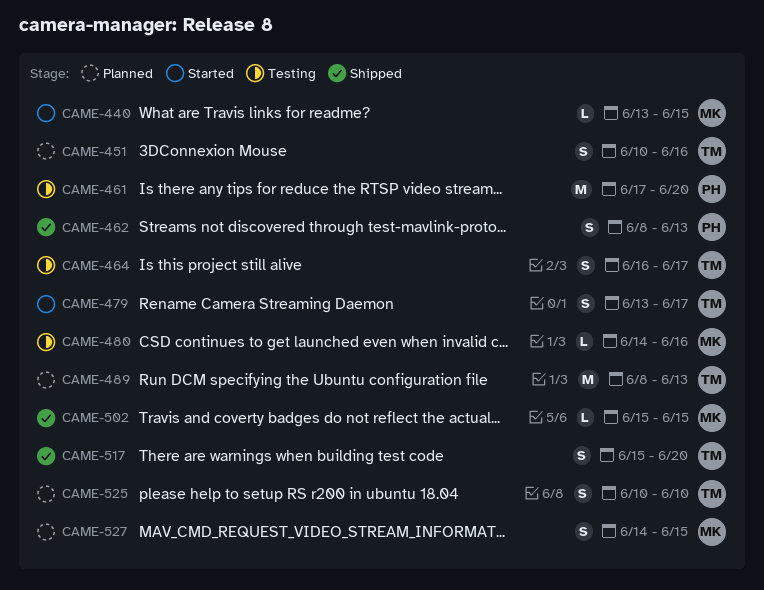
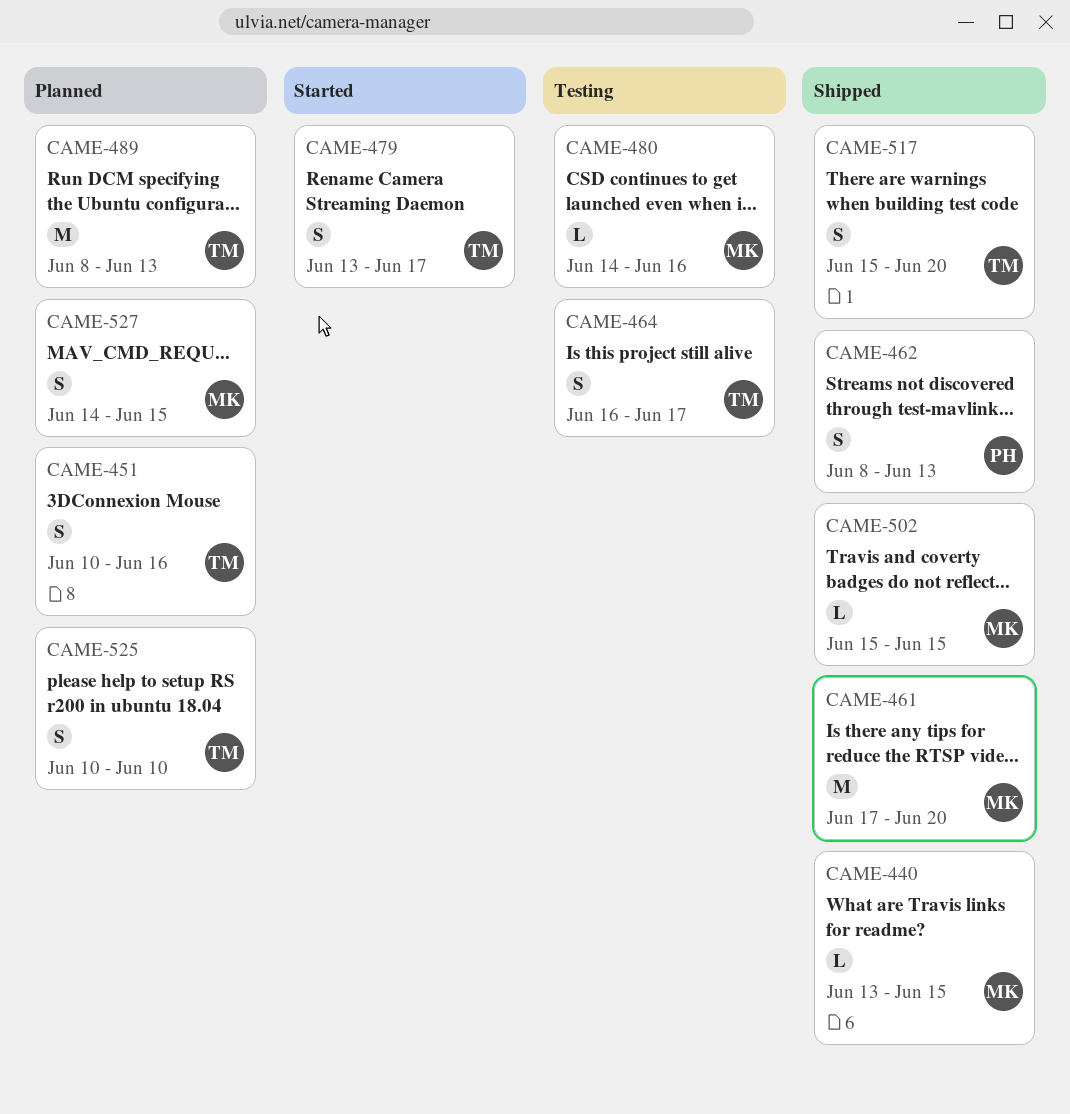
CAME-440, status: Started -> Shipped
CAME-461, status: Testing -> Shipped
CAME-461, owner: PH -> MK

